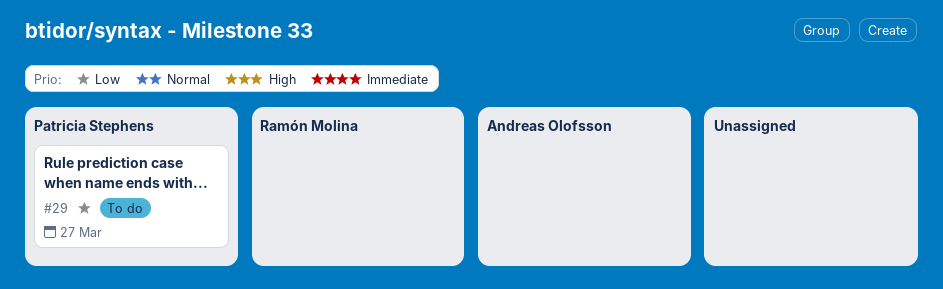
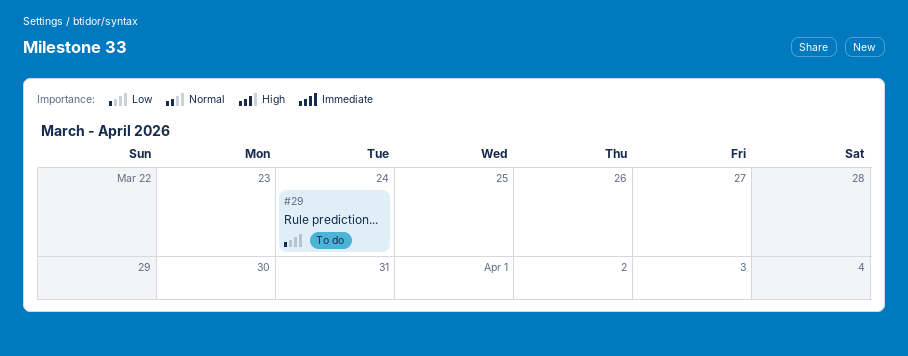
#29, due: Mar 27 -> Mar 24

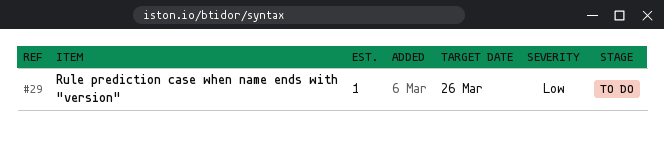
#29, due: Mar 24 -> Mar 26

